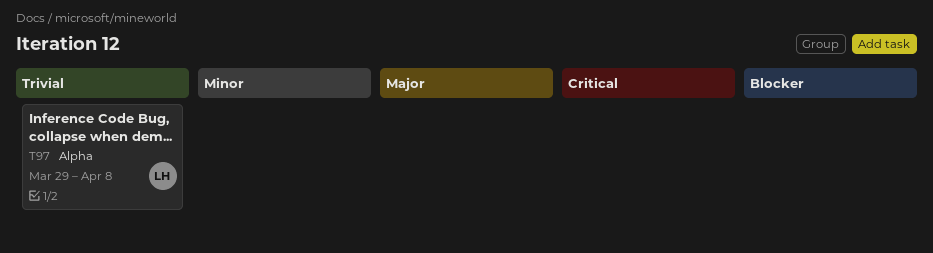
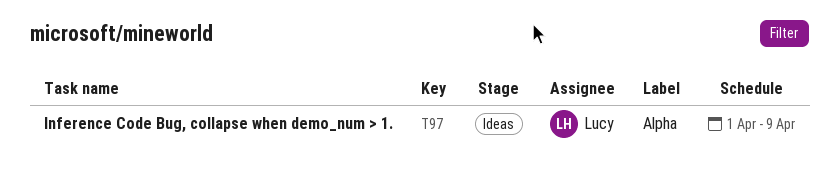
T97, start: Mar 29 -> Apr 1
T97, due: Apr 8 -> Apr 9

